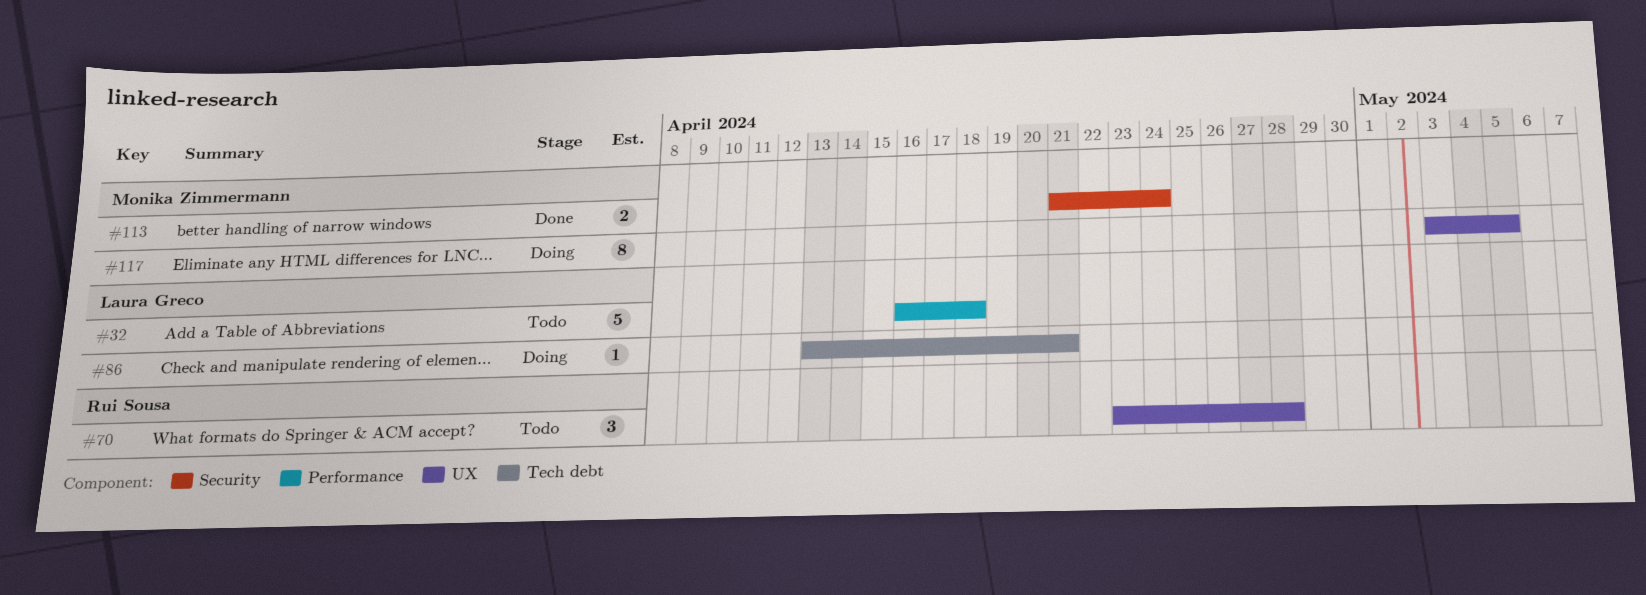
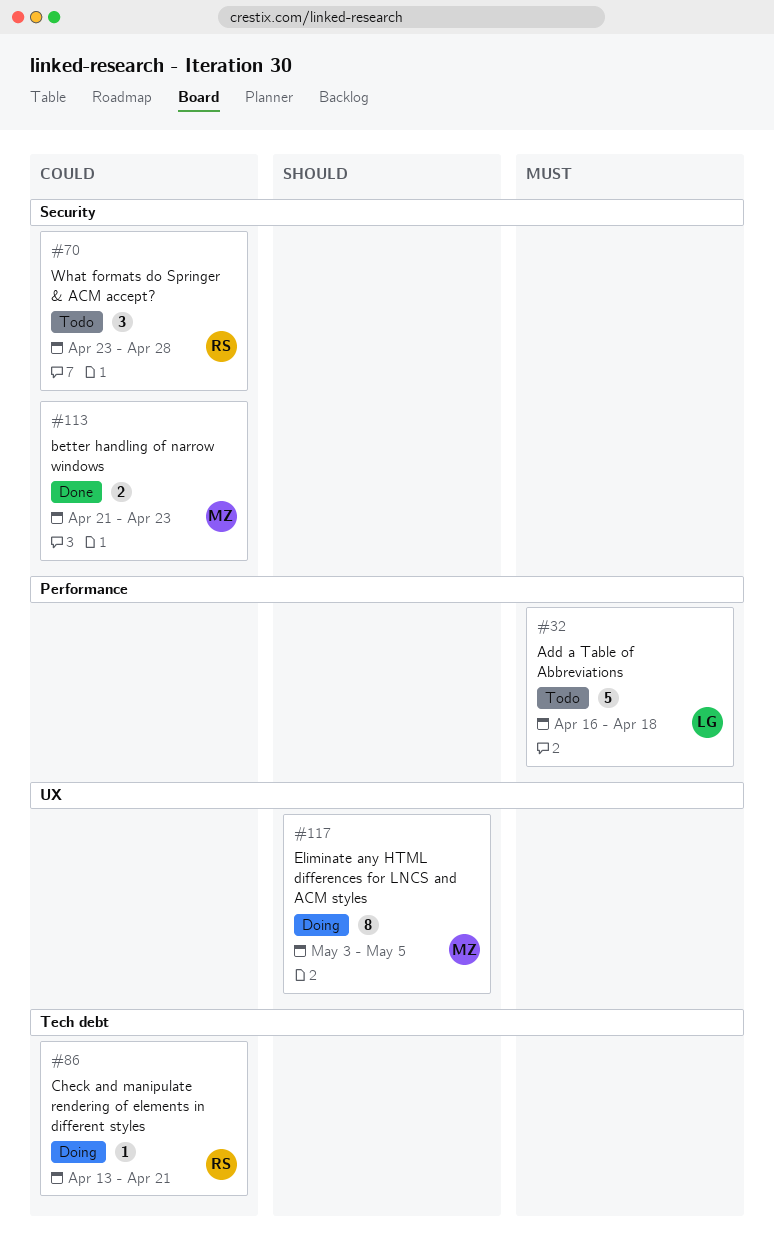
#70, label: UX -> Security
#86, owner: Laura Greco -> Rui Sousa
#113, due: Apr 24 -> Apr 23

